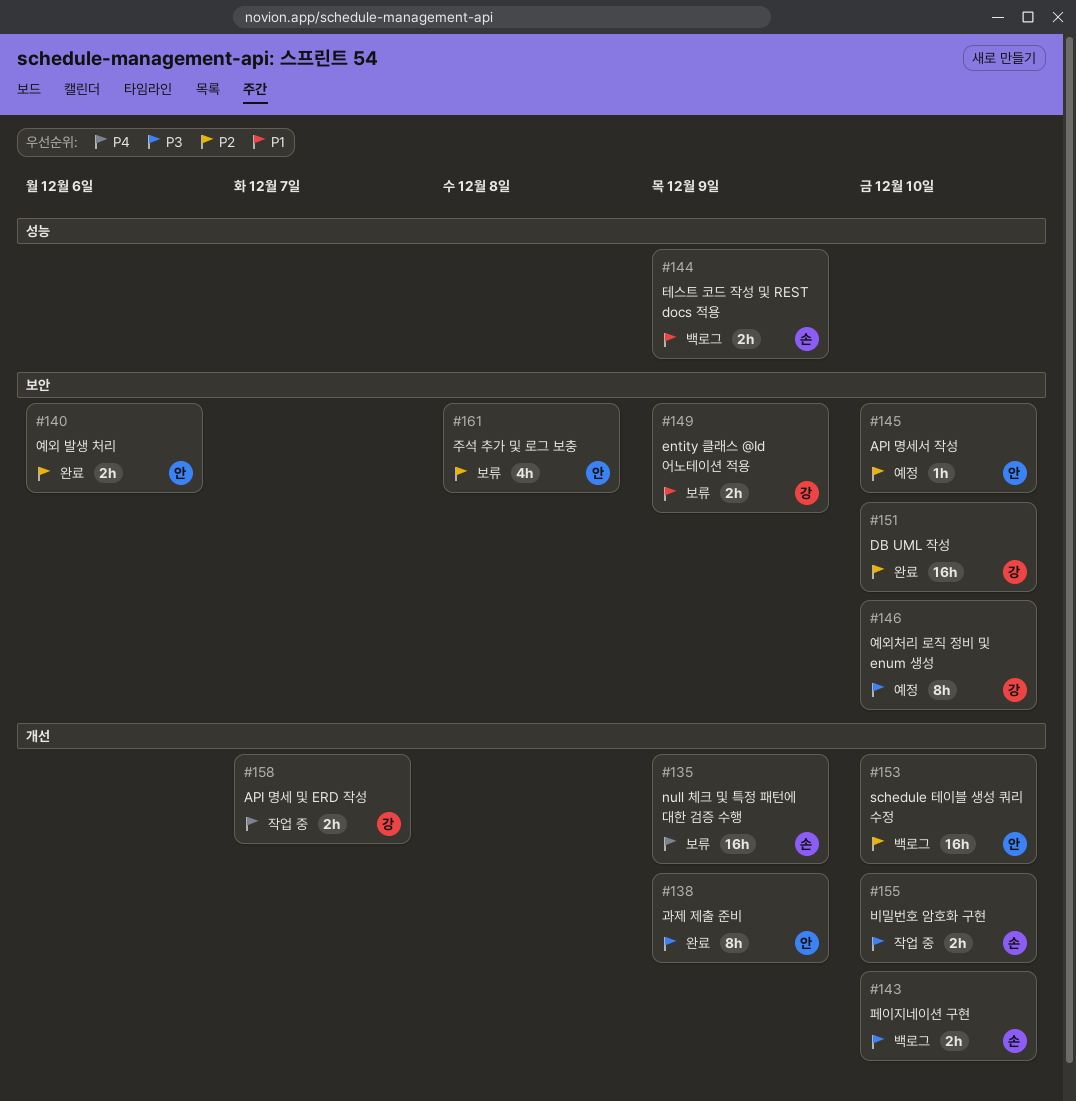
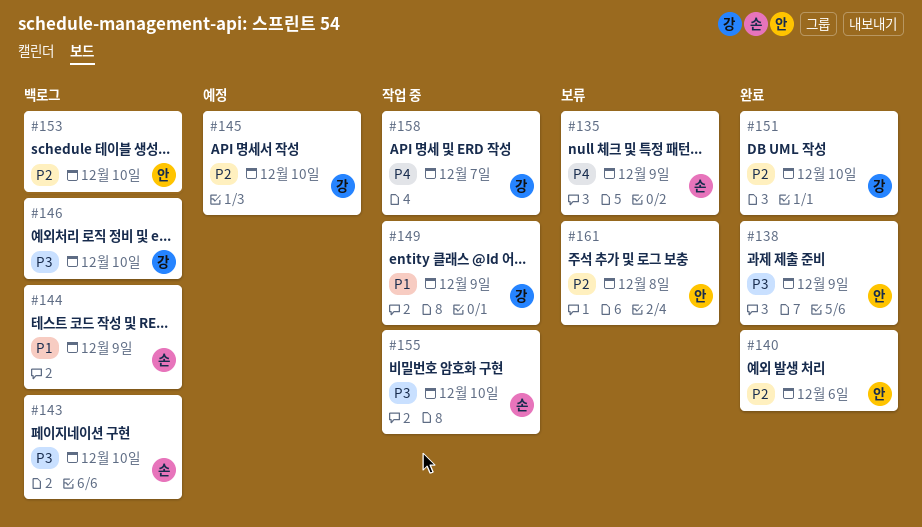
#145, owner: 안 -> 강
#146, status: 예정 -> 백로그
#149, status: 보류 -> 작업 중

